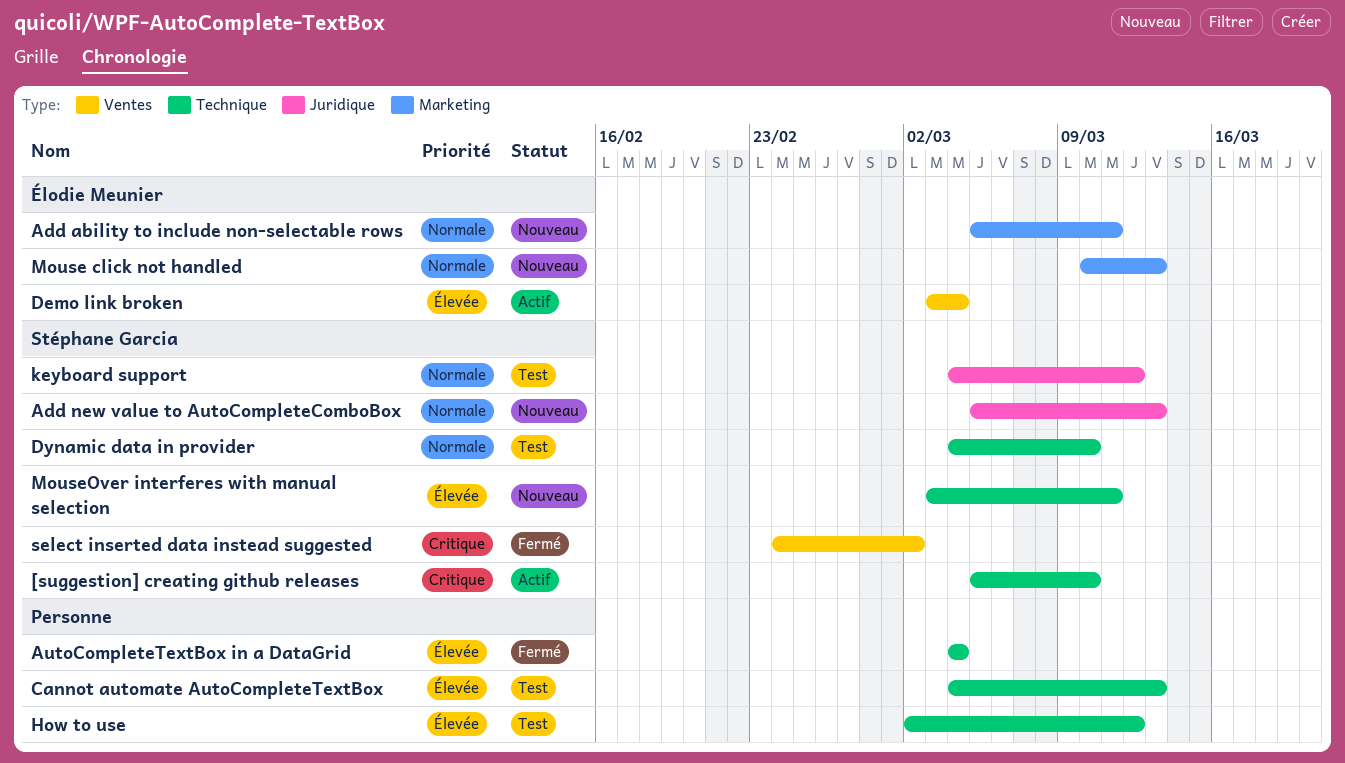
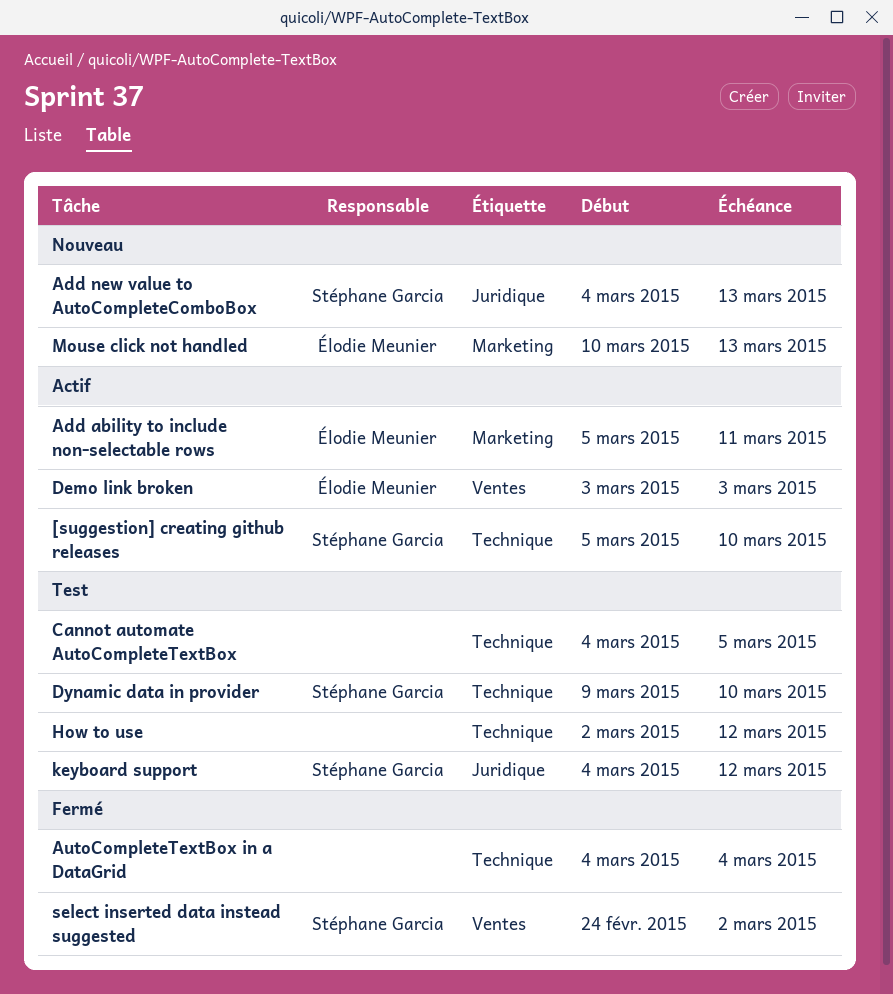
Add ability to include non-selectable rows, status: Nouveau -> Actif
Add new value to AutoCompleteComboBox, start: Mar 5 -> Mar 4
Cannot automate AutoCompleteTextBox, due: Mar 13 -> Mar 5
Demo link broken, due: Mar 4 -> Mar 3
Dynamic data in provider, start: Mar 4 -> Mar 9
MouseOver interferes with manual selection: present -> none

